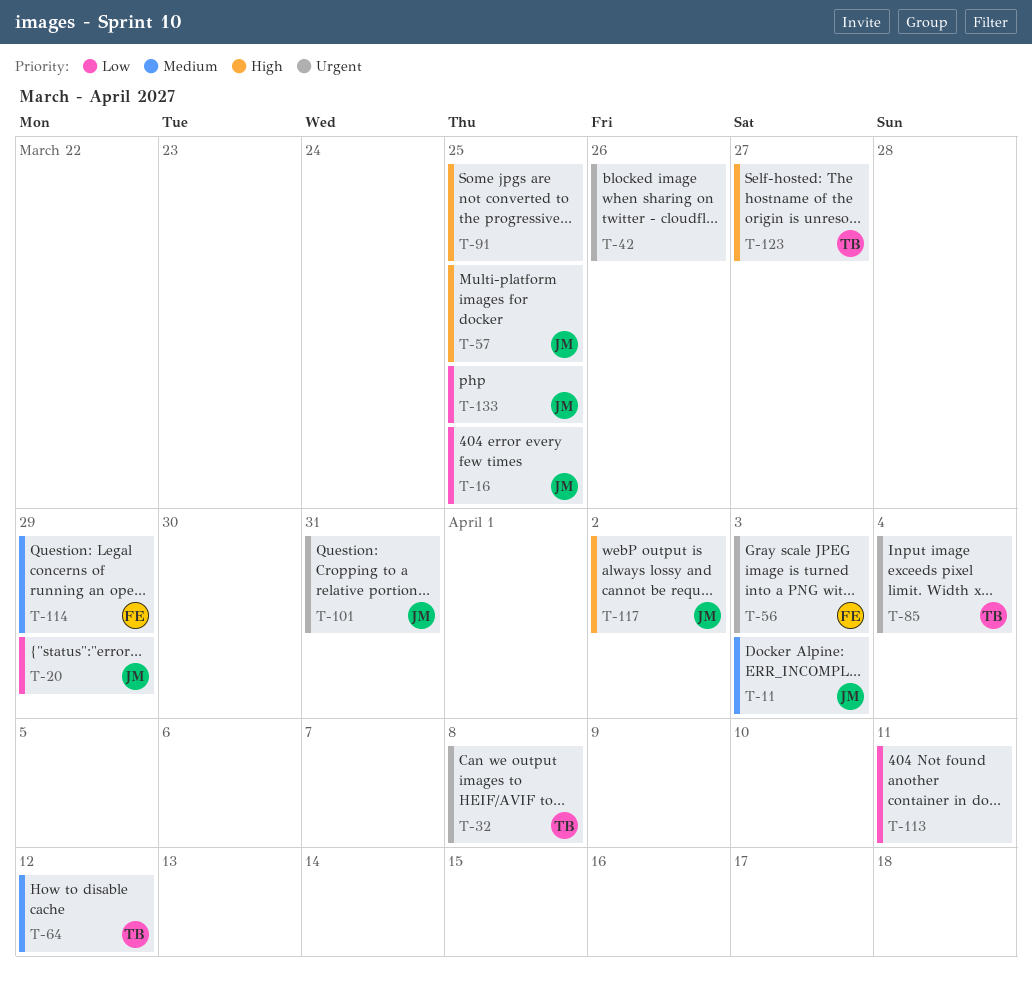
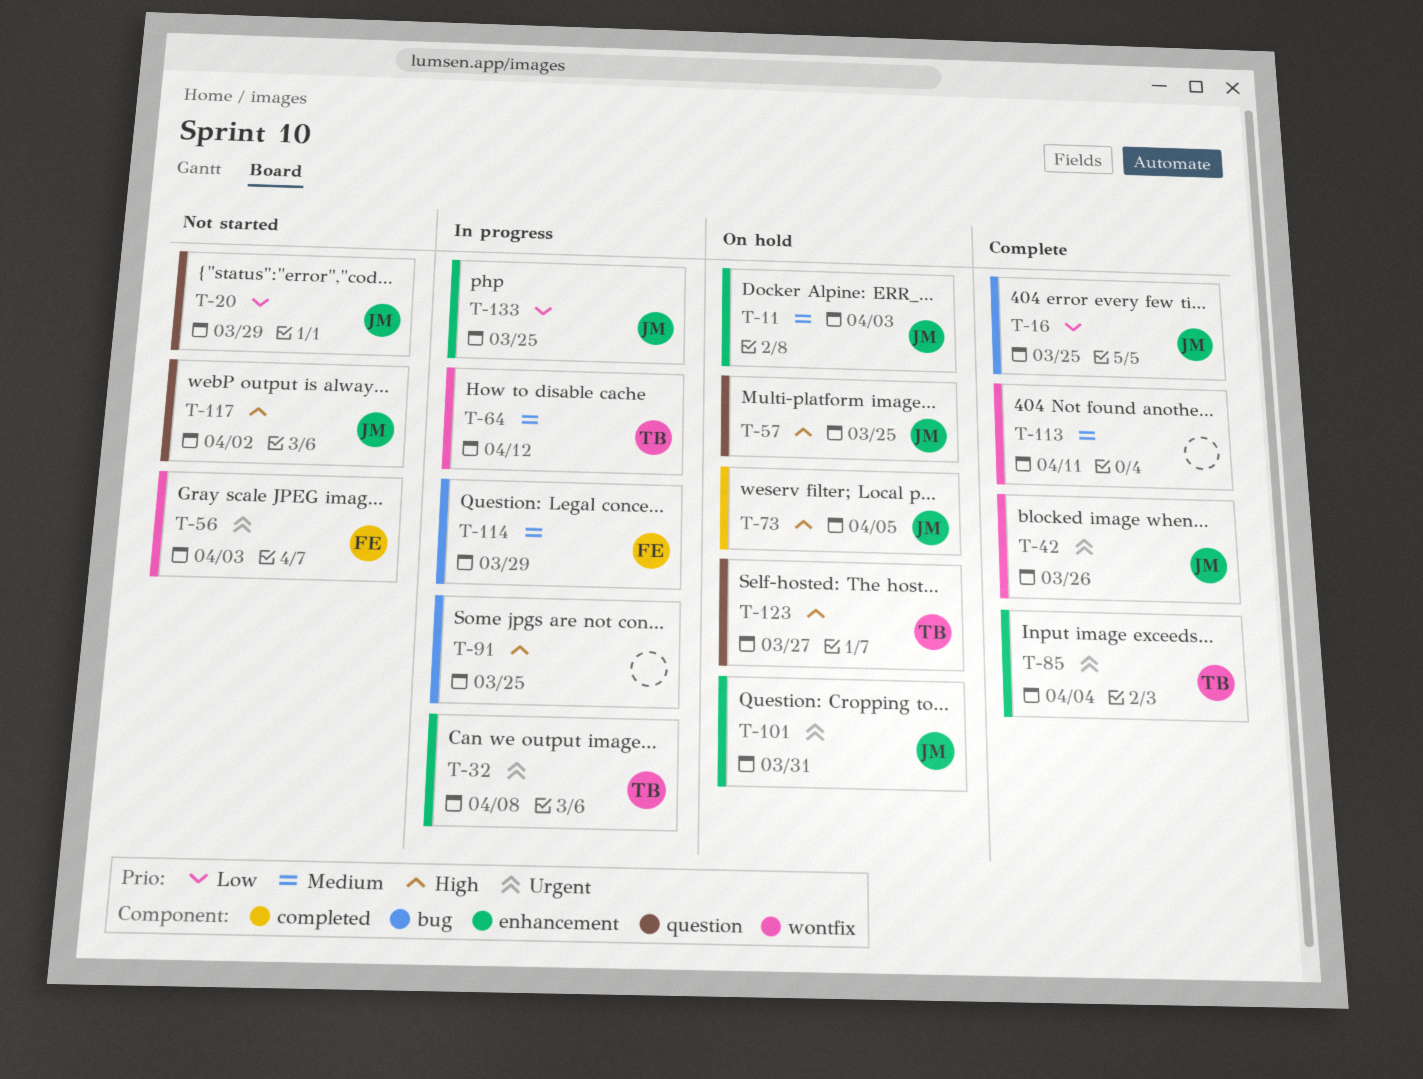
T-42, owner: none -> JM
T-73: none -> present
T-113, priority: Low -> Medium

